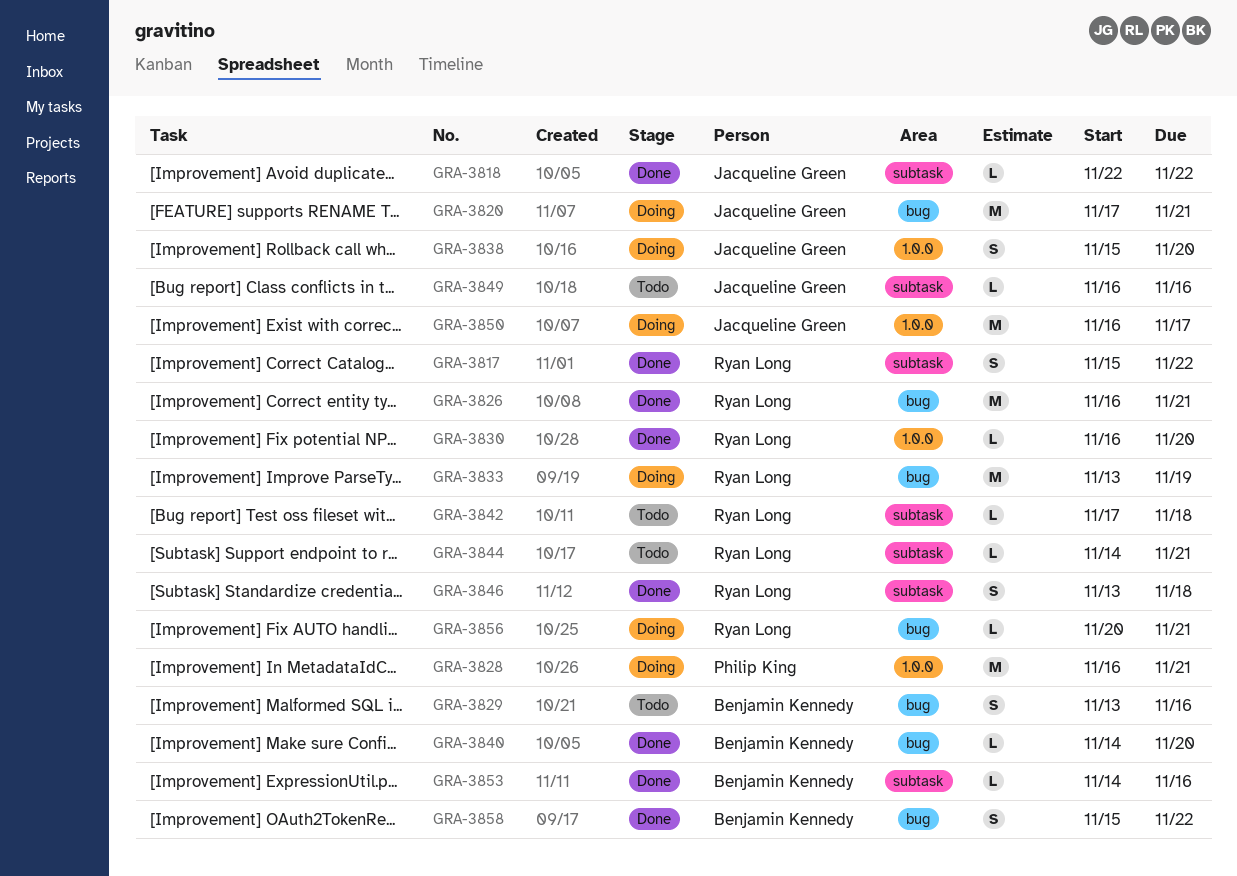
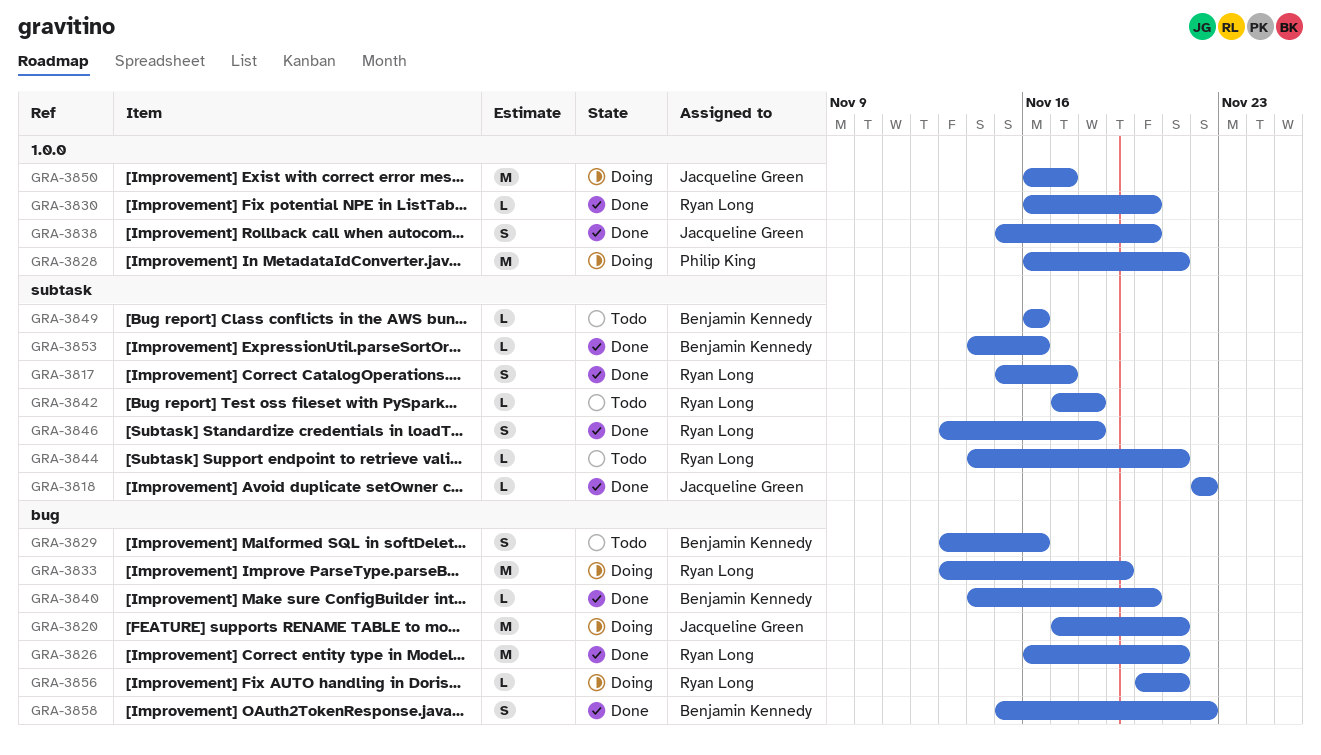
GRA-3817, due: Nov 22 -> Nov 17
GRA-3838, status: Doing -> Done
GRA-3849, owner: Jacqueline Green -> Benjamin Kennedy

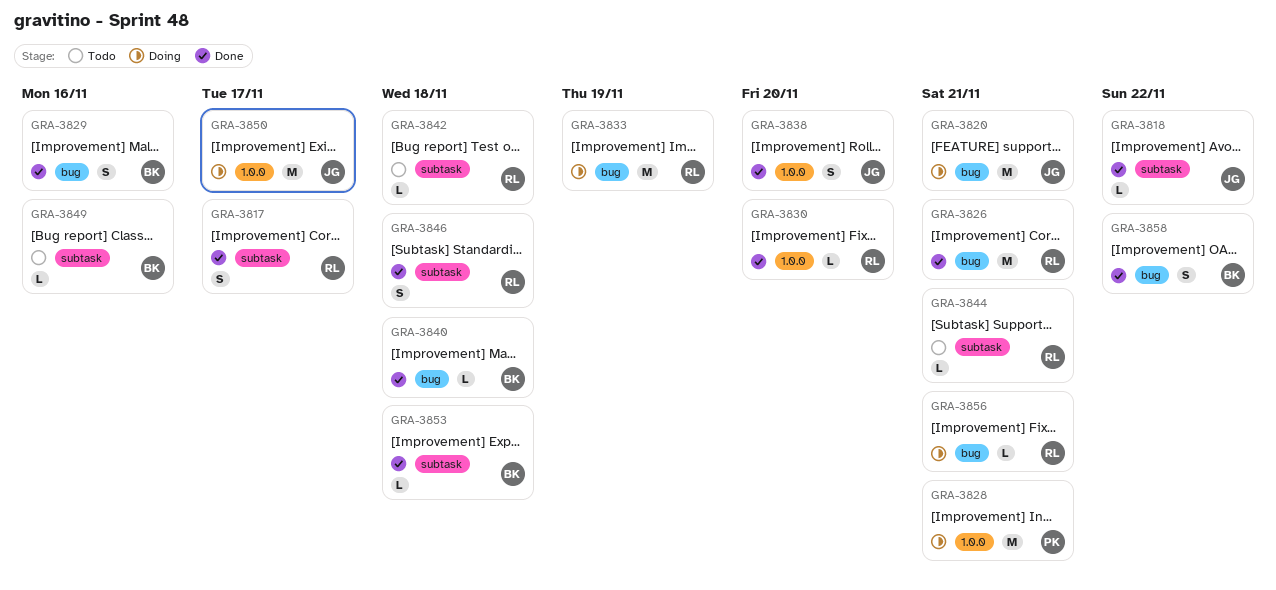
GRA-3829, status: Todo -> Done
GRA-3840, due: Nov 20 -> Nov 18
GRA-3853, due: Nov 16 -> Nov 18

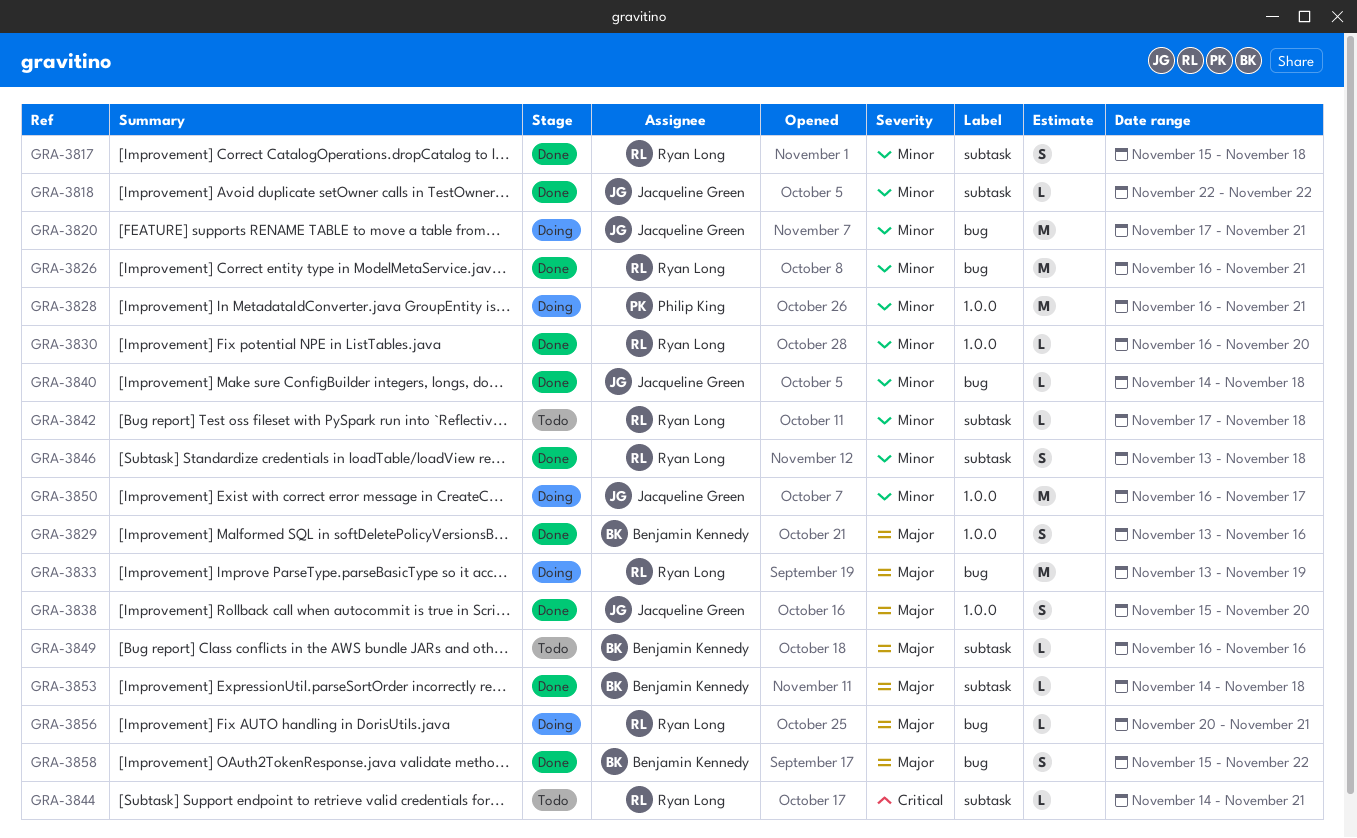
GRA-3817, due: Nov 17 -> Nov 18
GRA-3829, label: bug -> 1.0.0
GRA-3840, owner: Benjamin Kennedy -> Jacqueline Green

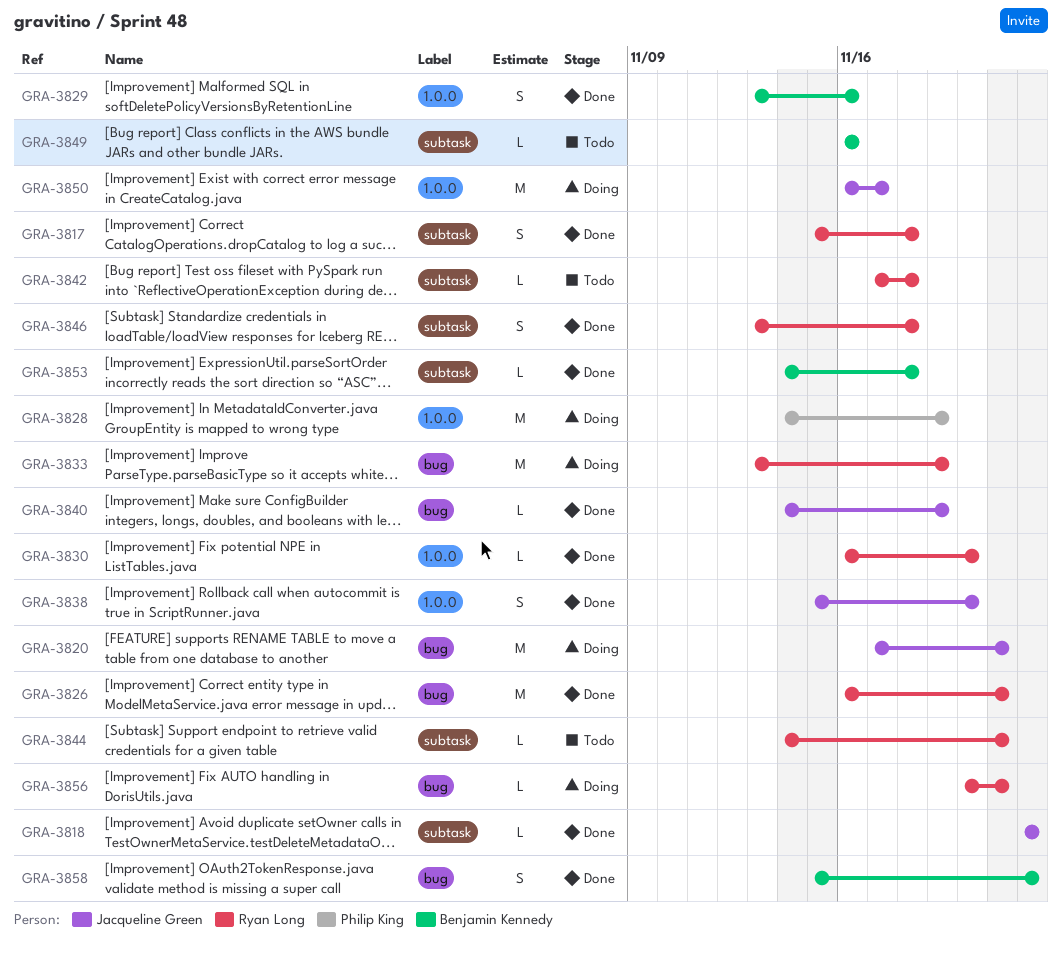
GRA-3828, start: Nov 16 -> Nov 14
GRA-3828, due: Nov 21 -> Nov 19
GRA-3840, due: Nov 18 -> Nov 19

